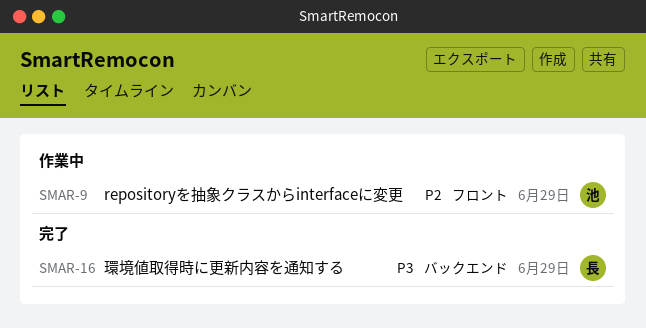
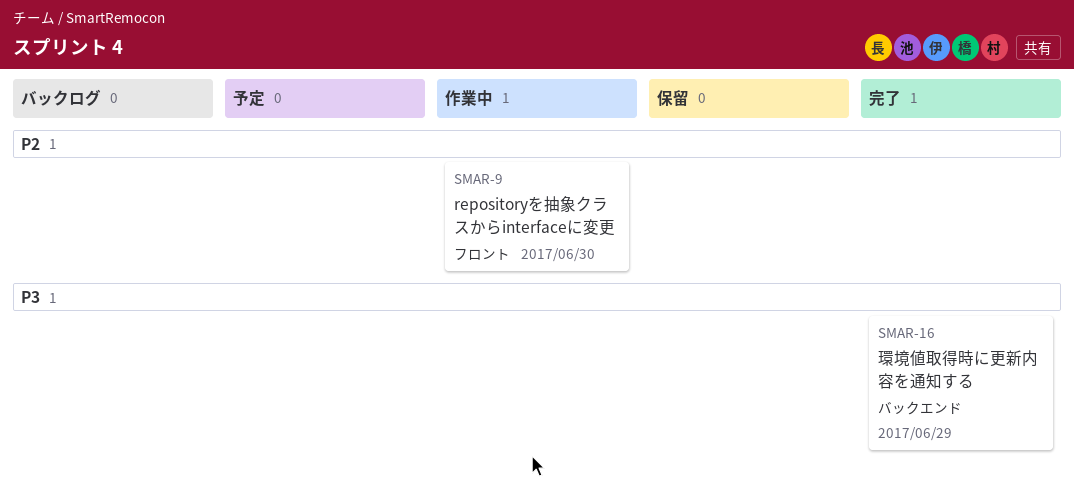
SMAR-9, due: Jun 29 -> Jun 30

